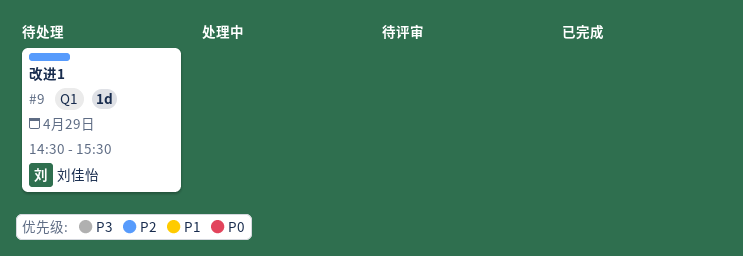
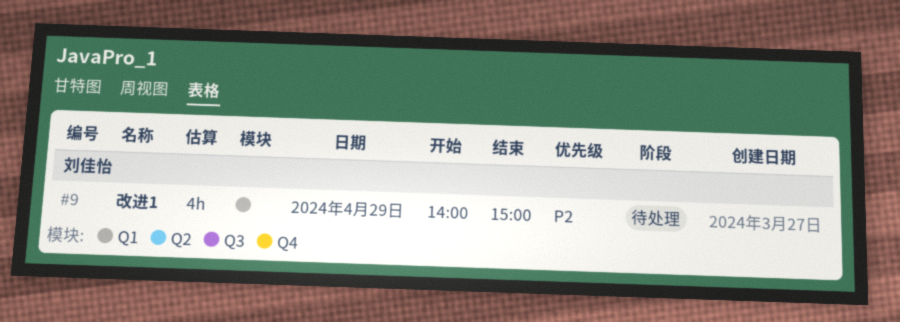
#9, estimate: 1d -> 4h
#9, begins: 14:30 -> 14:00
#9, ends: 15:30 -> 15:00

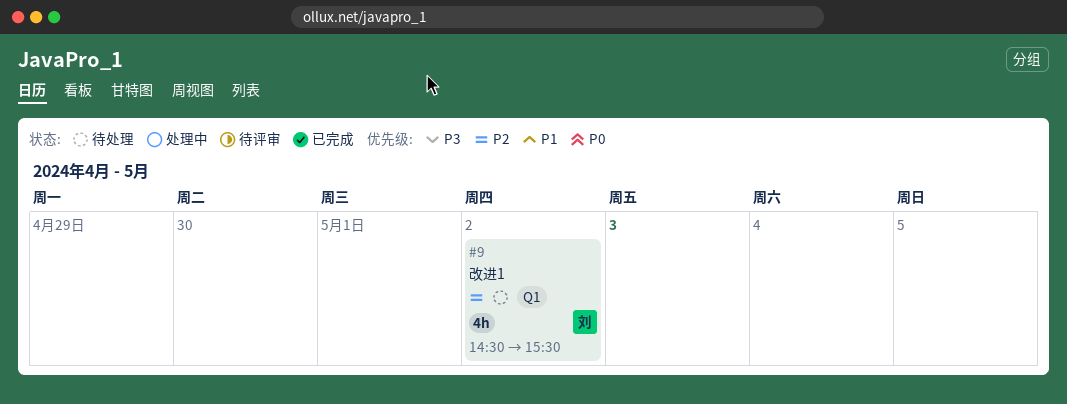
#9, day: Apr 29 -> May 2
#9, begins: 14:00 -> 14:30
#9, ends: 15:00 -> 15:30

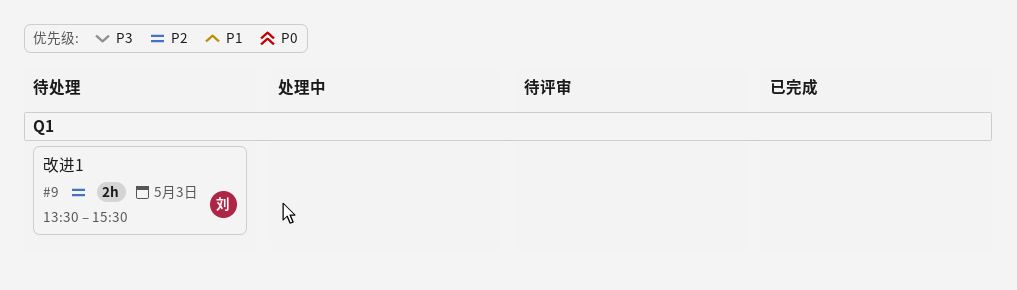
#9, estimate: 4h -> 2h
#9, day: May 2 -> May 3
#9, begins: 14:30 -> 13:30

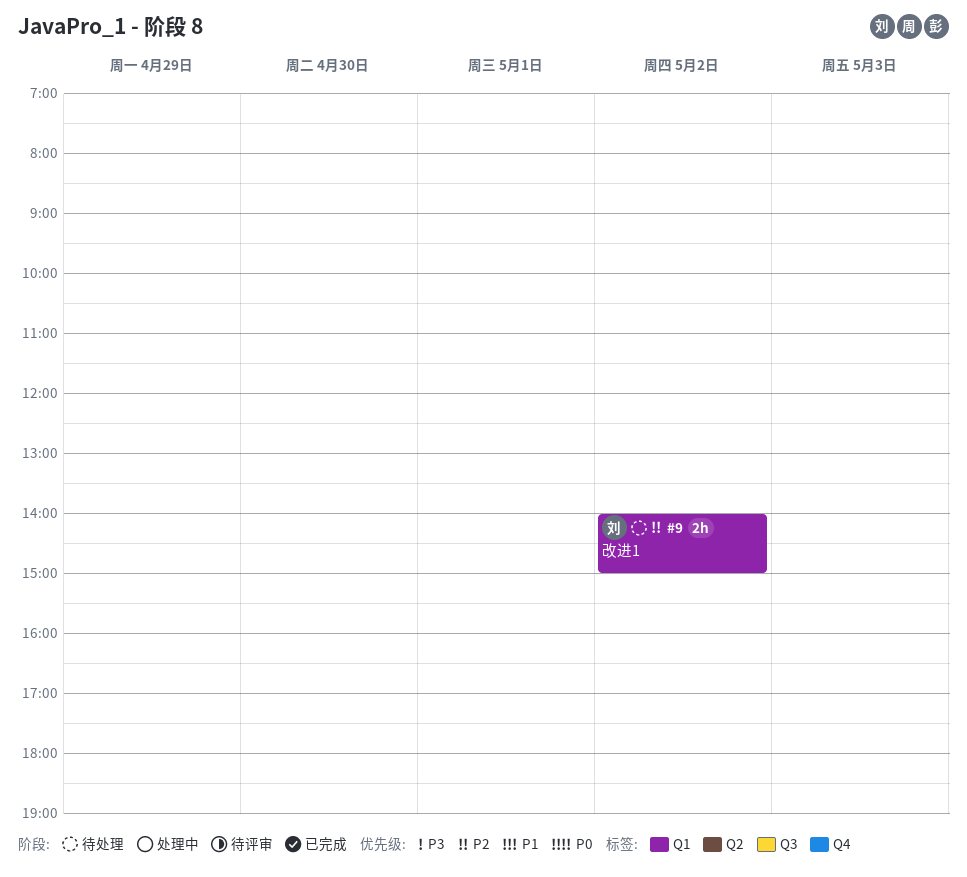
#9, day: May 3 -> May 2
#9, begins: 13:30 -> 14:00
#9, ends: 15:30 -> 15:00

